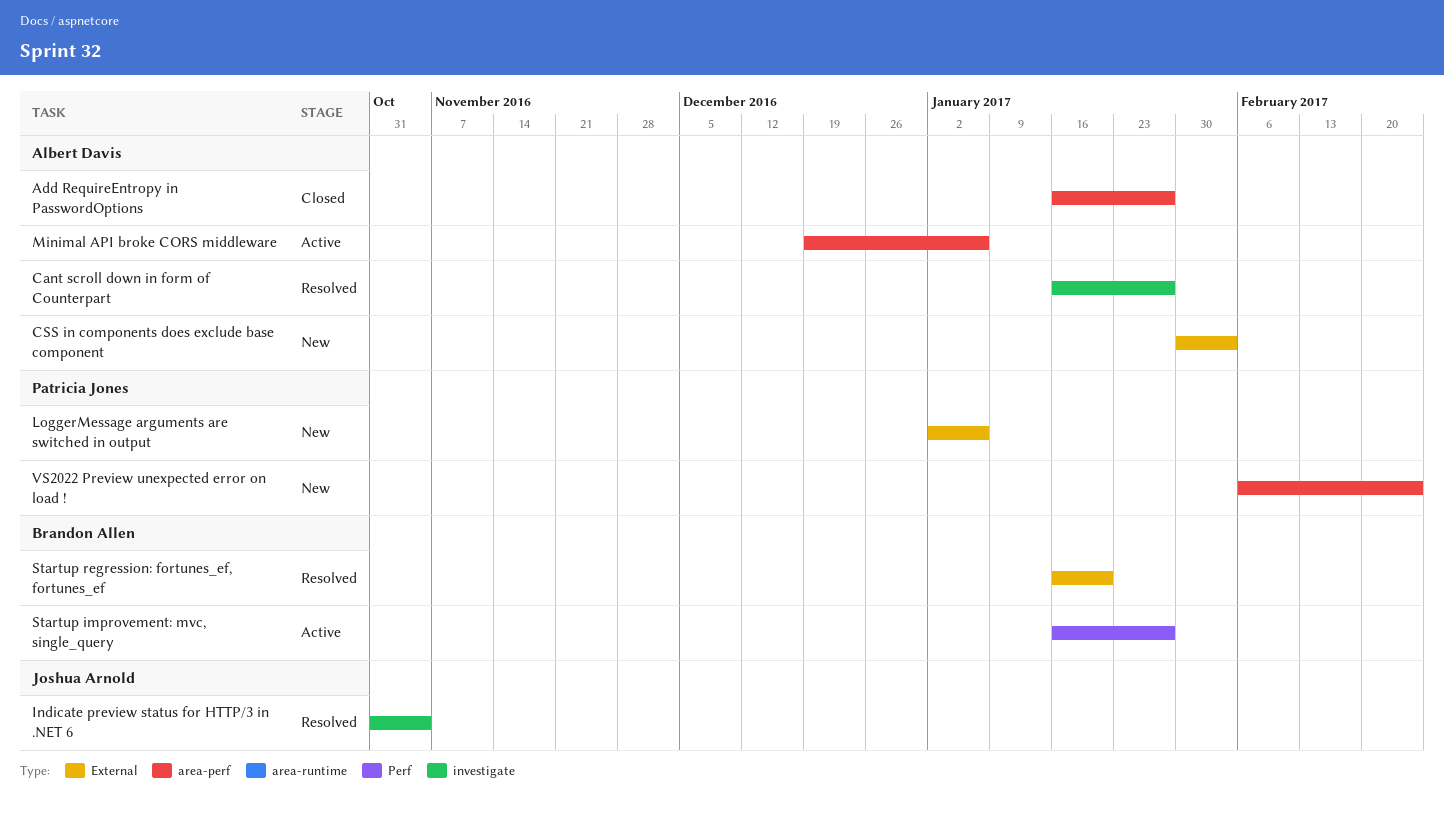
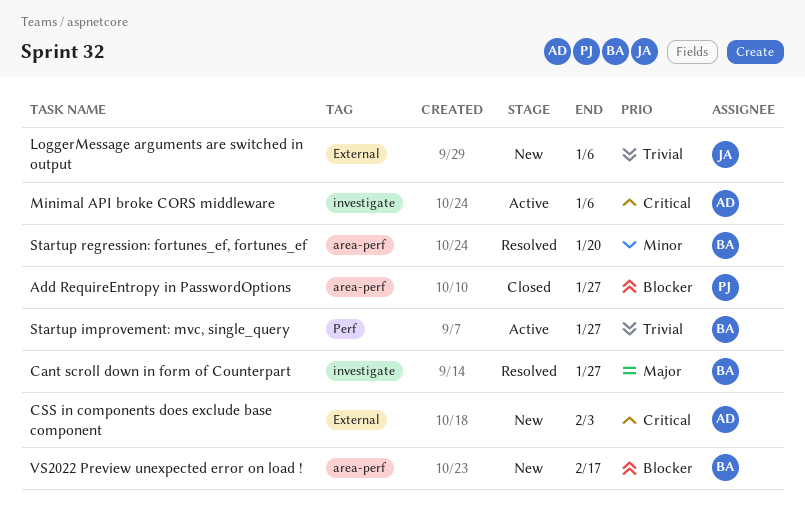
Add RequireEntropy in PasswordOptions, owner: Albert Davis -> Patricia Jones
Cant scroll down in form of Counterpart, owner: Albert Davis -> Brandon Allen
Indicate preview status for HTTP/3 in .NET 6: present -> none
LoggerMessage arguments are switched in output, owner: Patricia Jones -> Joshua Arnold
Minimal API broke CORS middleware, label: area-perf -> investigate
Startup regression: fortunes_ef, fortunes_ef, label: External -> area-perf
VS2022 Preview unexpected error on load !, owner: Patricia Jones -> Brandon Allen
VS2022 Preview unexpected error on load !, due: Feb 24 -> Feb 17

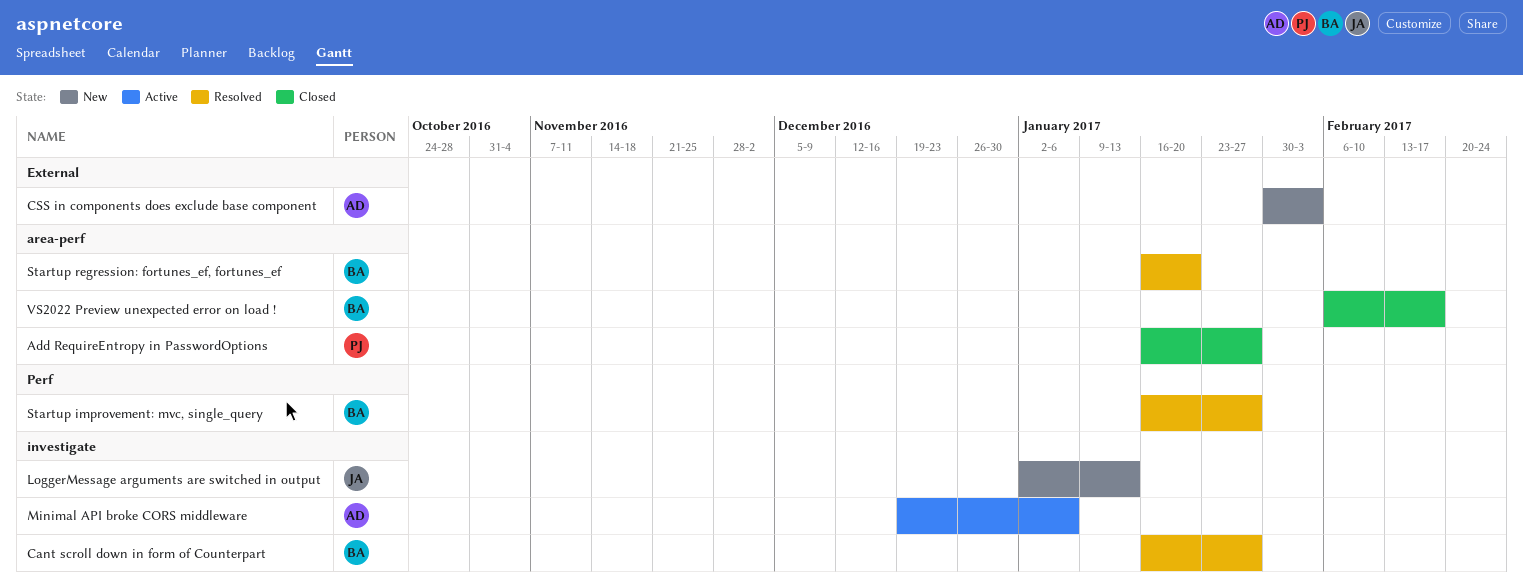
LoggerMessage arguments are switched in output, label: External -> investigate
LoggerMessage arguments are switched in output, due: Jan 6 -> Jan 13
Startup improvement: mvc, single_query, status: Active -> Resolved
VS2022 Preview unexpected error on load !, status: New -> Closed

